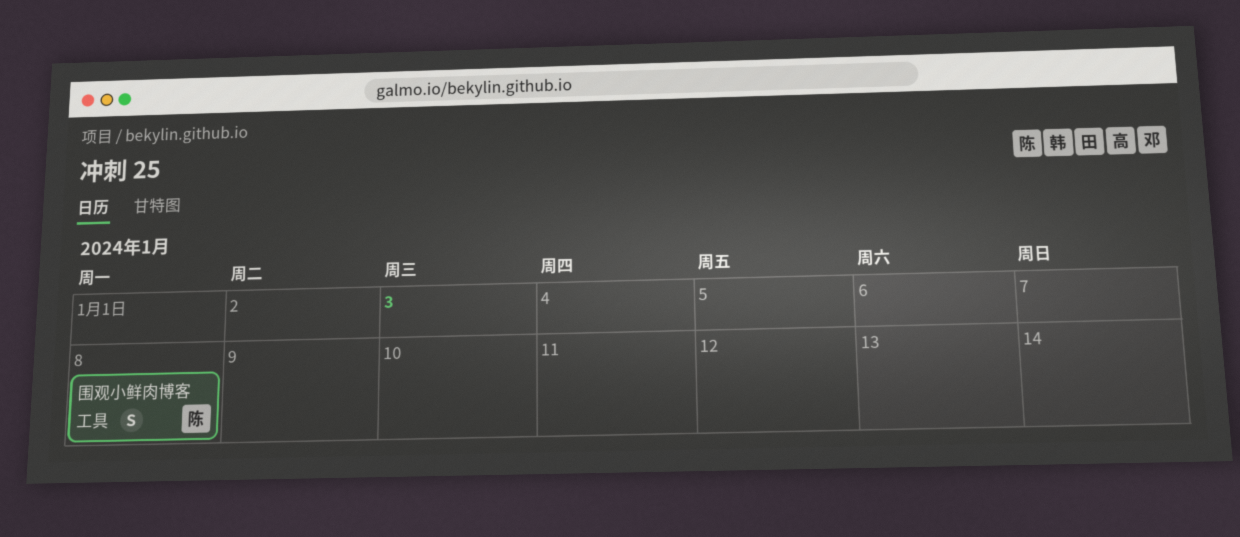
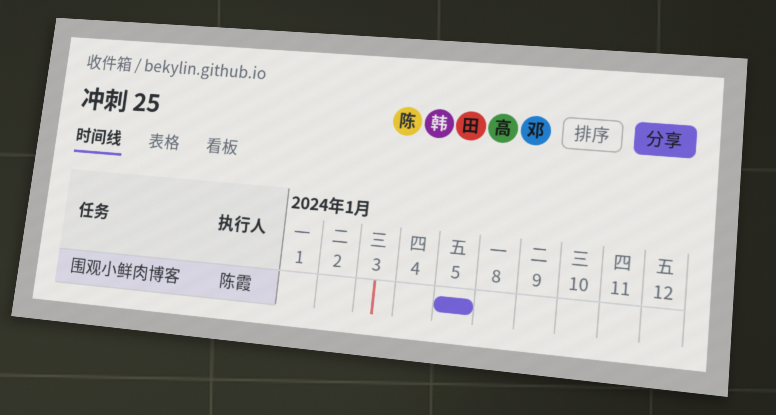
围观小鲜肉博客, due: Jan 8 -> Jan 5

